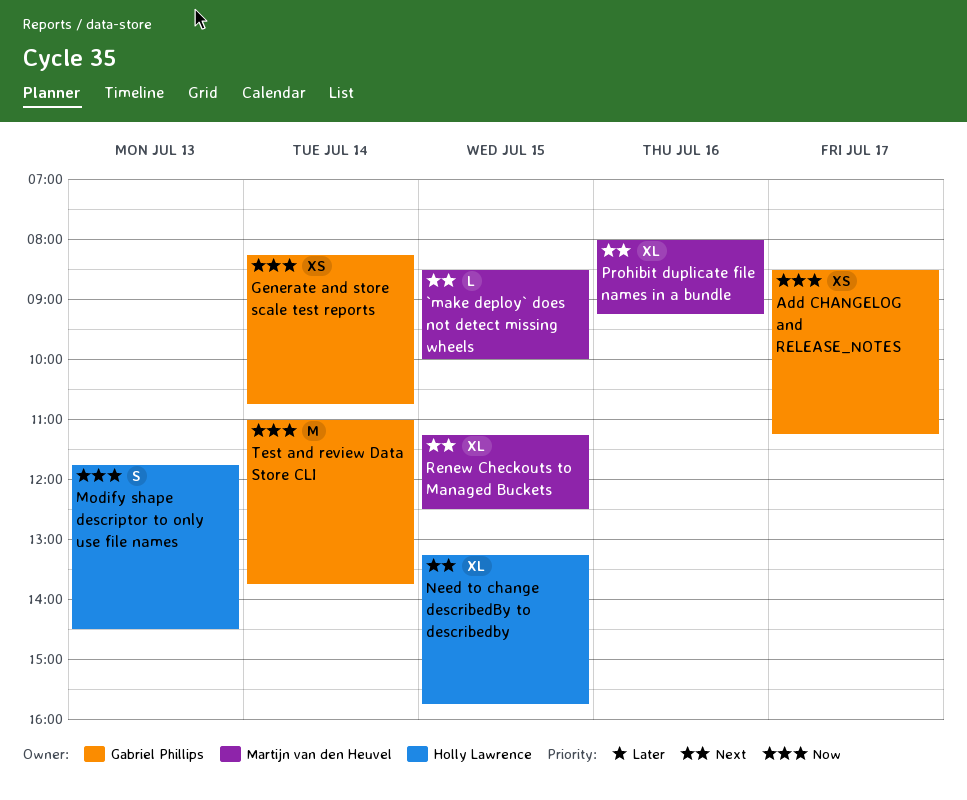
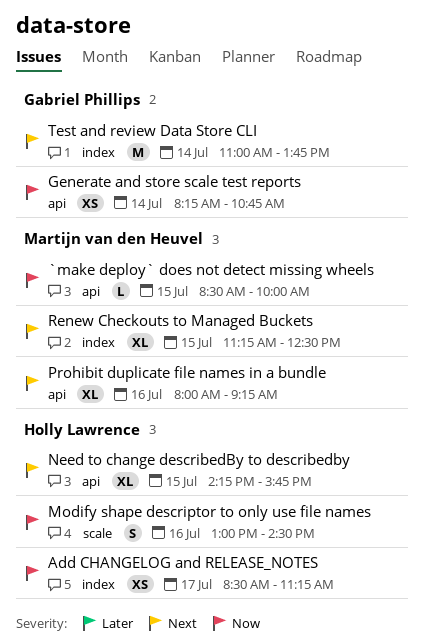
`make deploy` does not detect missing wheels, priority: Next -> Now
Add CHANGELOG and RELEASE_NOTES, owner: Gabriel Phillips -> Holly Lawrence
Modify shape descriptor to only use file names, day: Jul 13 -> Jul 16
Modify shape descriptor to only use file names, begins: 11:45 -> 13:00
Need to change describedBy to describedby, begins: 13:15 -> 14:15
Test and review Data Store CLI, priority: Now -> Next

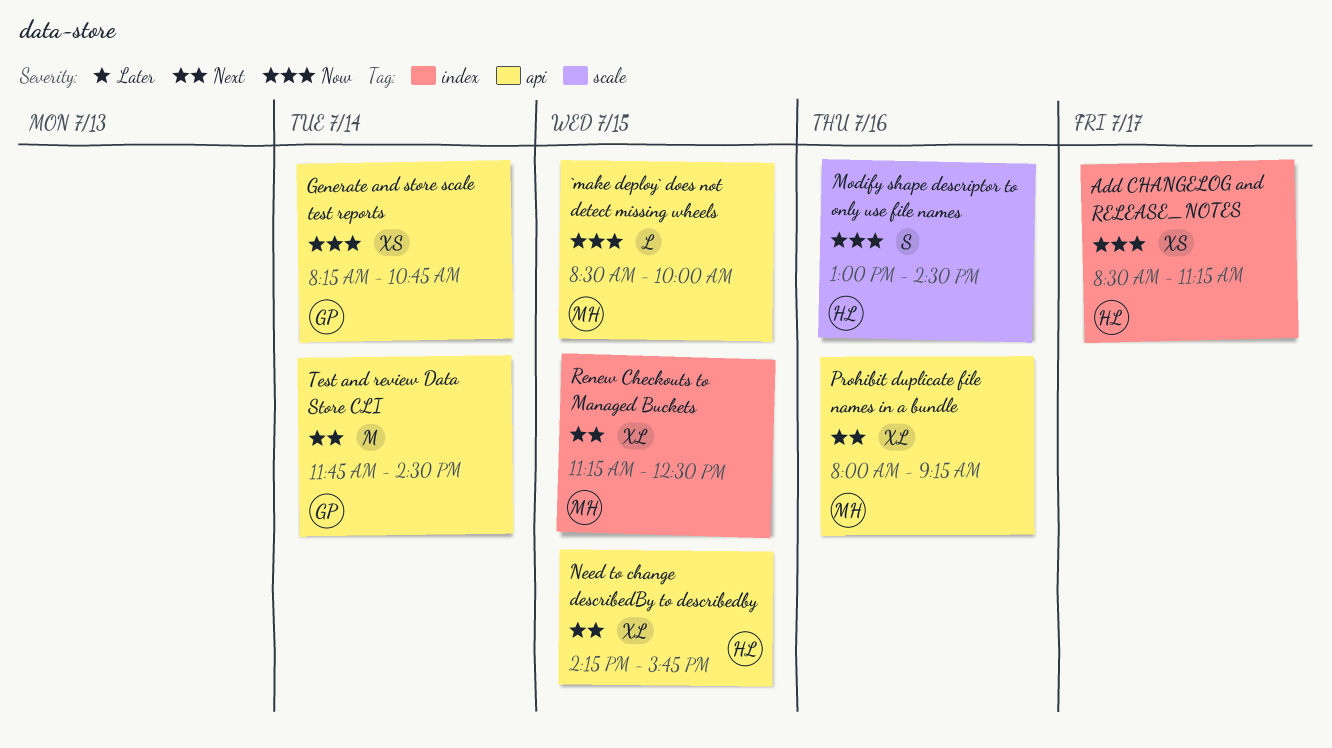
Test and review Data Store CLI, label: index -> api
Test and review Data Store CLI, begins: 11:00 -> 11:45
Test and review Data Store CLI, ends: 13:45 -> 14:30

